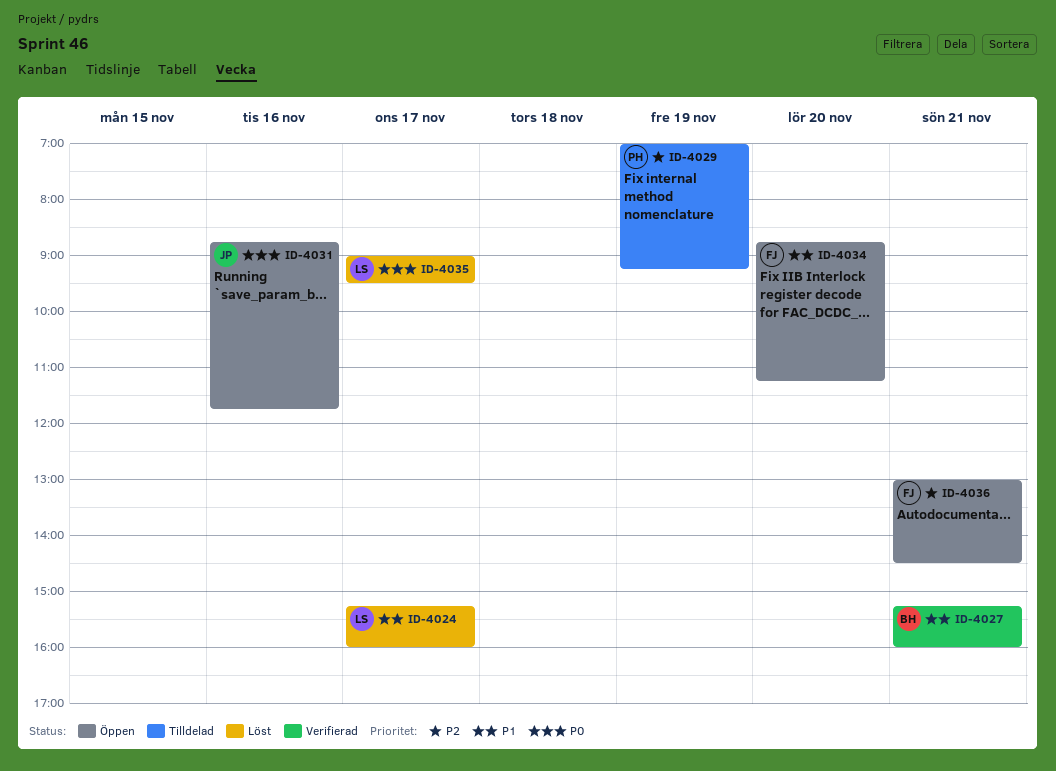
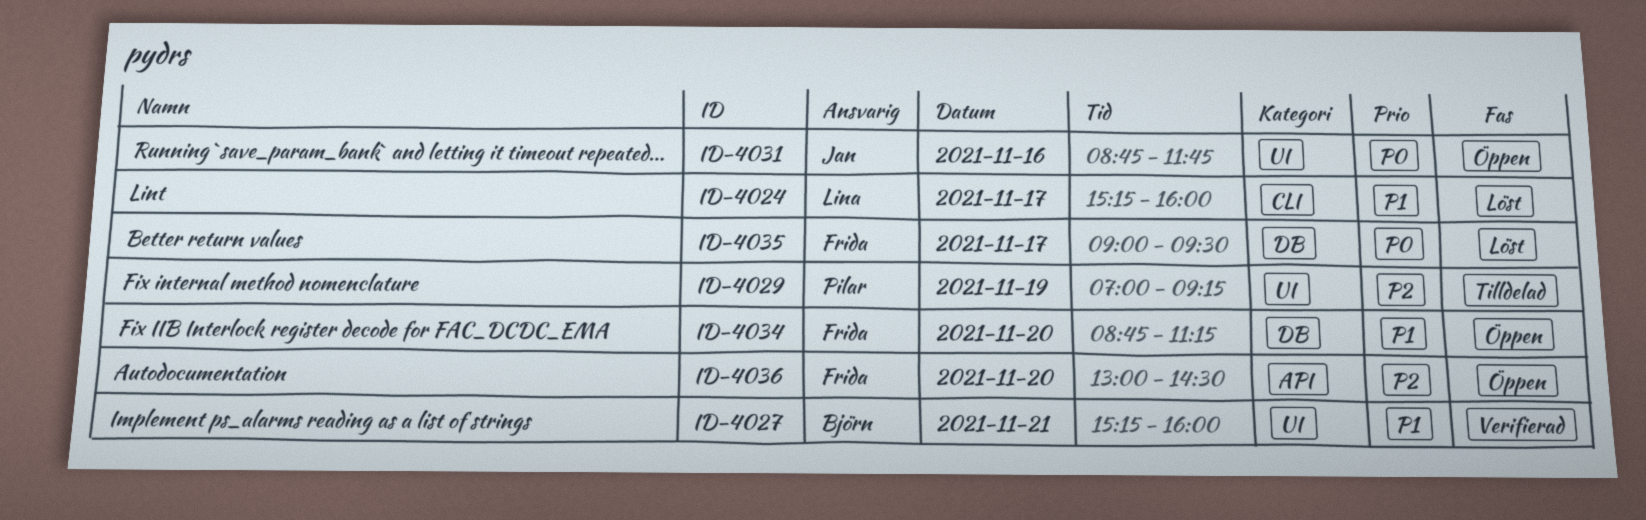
ID-4035, owner: Lina -> Frida
ID-4036, day: Nov 21 -> Nov 20

